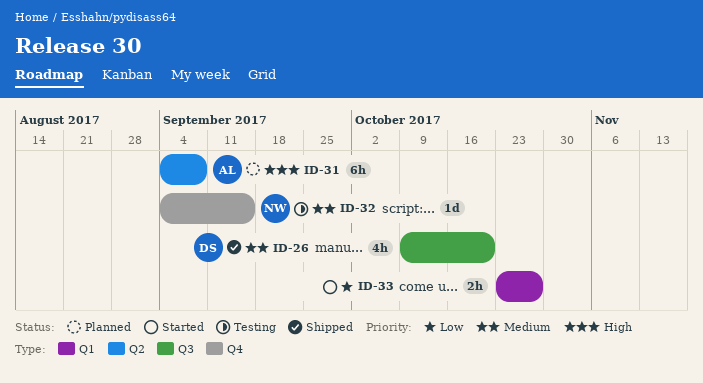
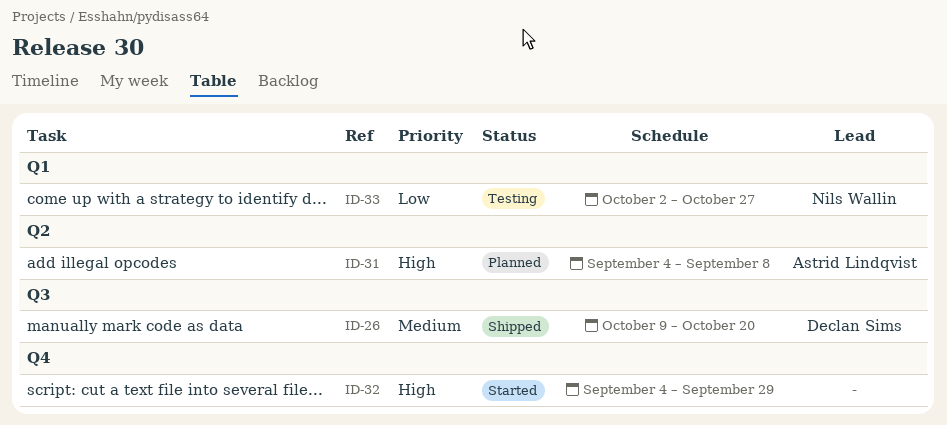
ID-32, status: Testing -> Started
ID-32, owner: Nils Wallin -> none
ID-32, priority: Medium -> High
ID-32, due: Sep 15 -> Sep 29
ID-33, status: Started -> Testing
ID-33, owner: none -> Nils Wallin
ID-33, start: Oct 23 -> Oct 2

